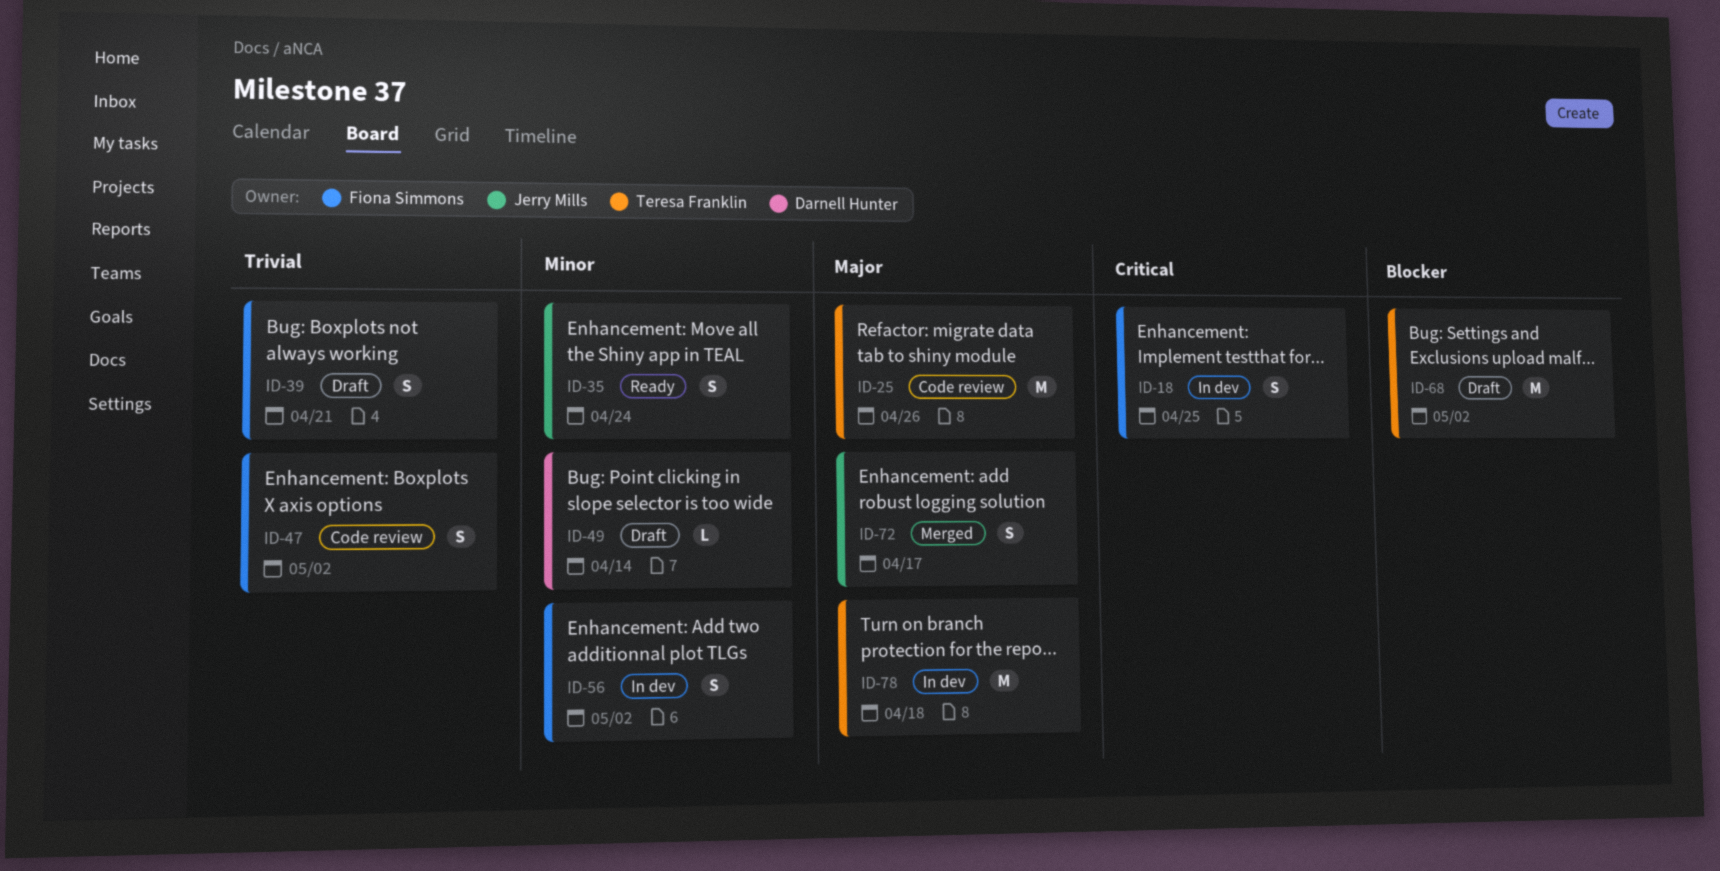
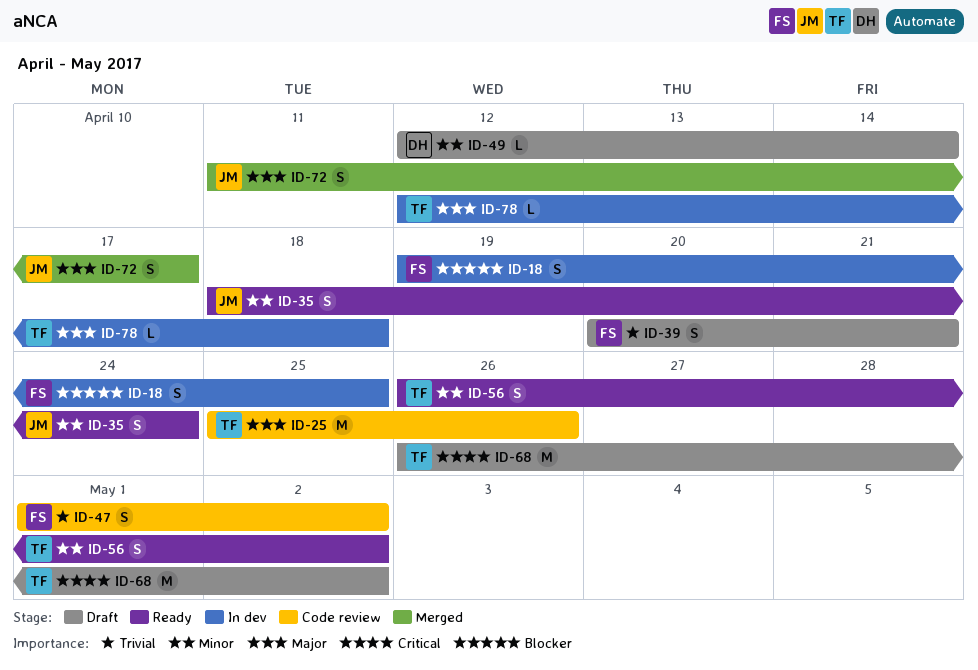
ID-18, priority: Critical -> Blocker
ID-56, status: In dev -> Ready
ID-56, owner: Fiona Simmons -> Teresa Franklin
ID-68, priority: Blocker -> Critical
ID-78, estimate: M -> L

